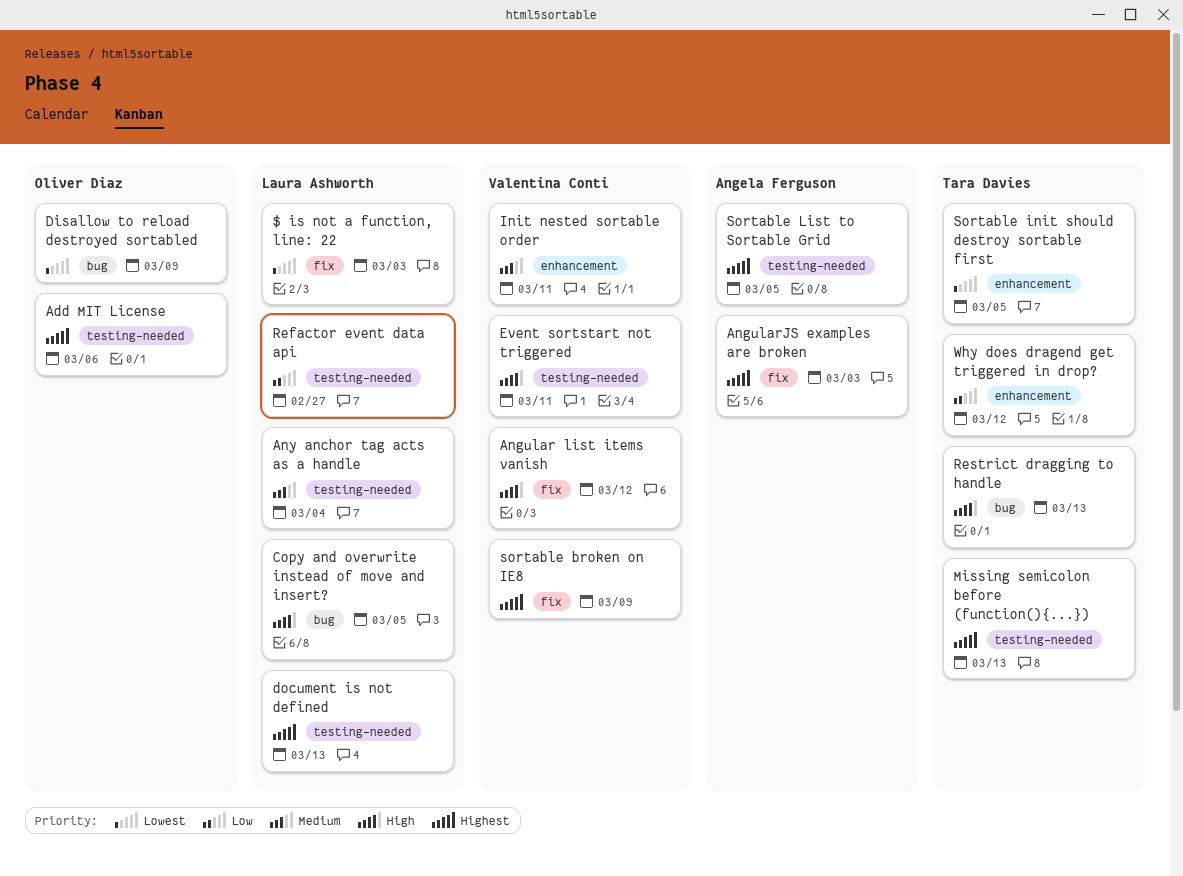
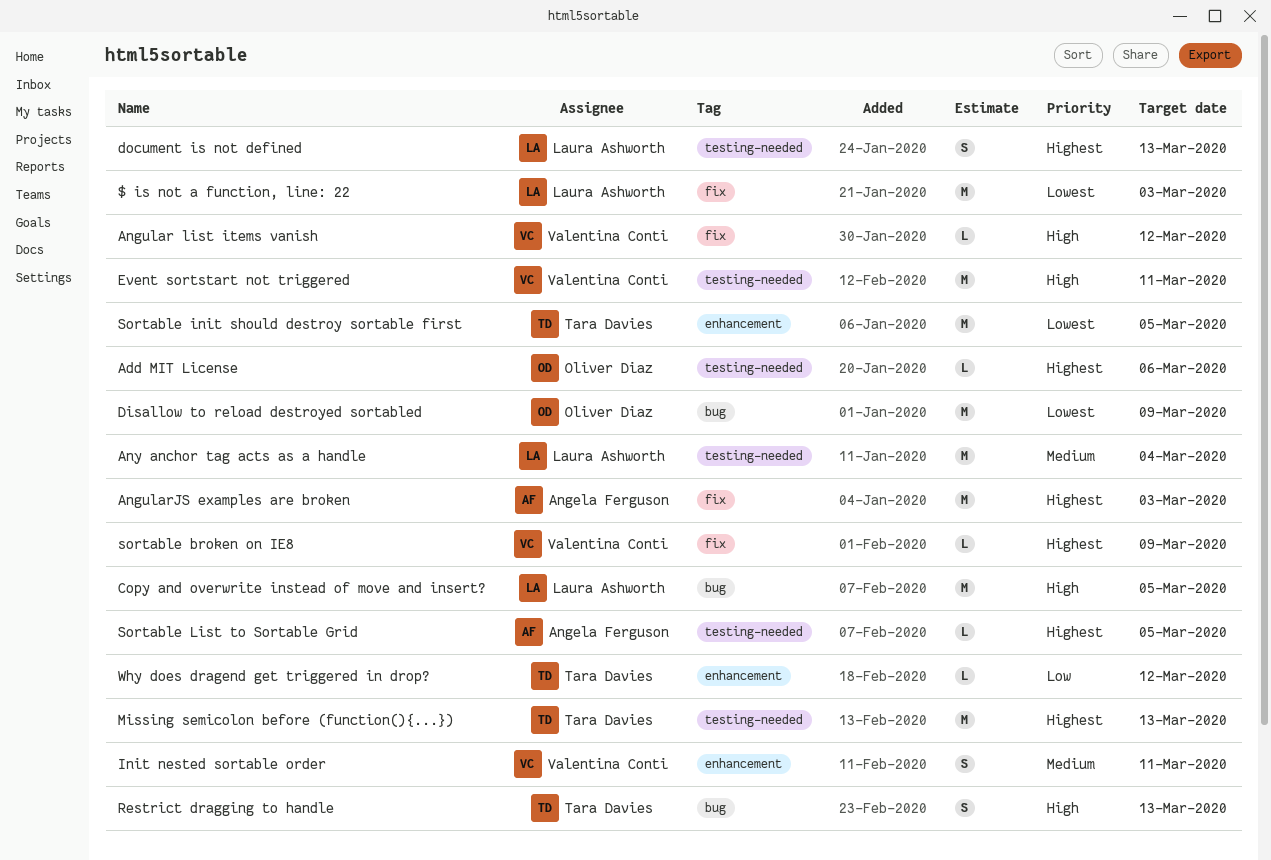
Refactor event data api: present -> none

